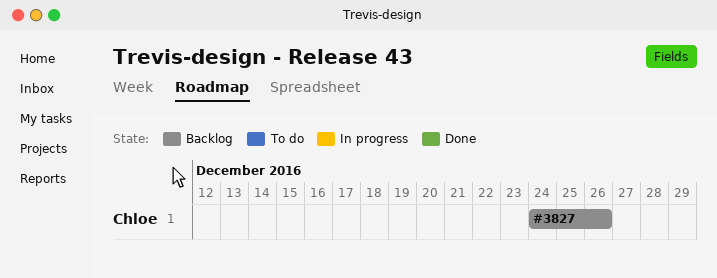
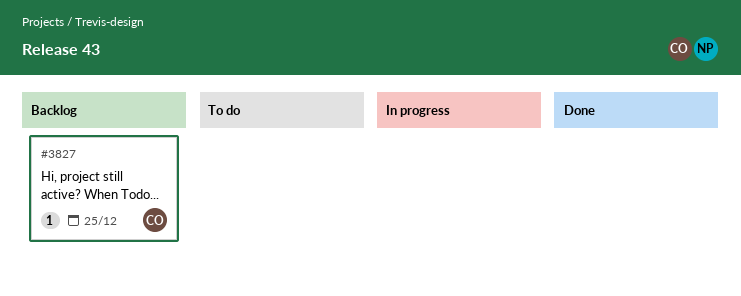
#3827, due: Dec 26 -> Dec 25

